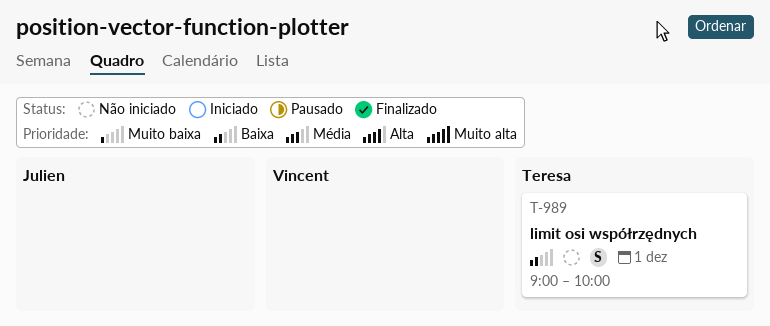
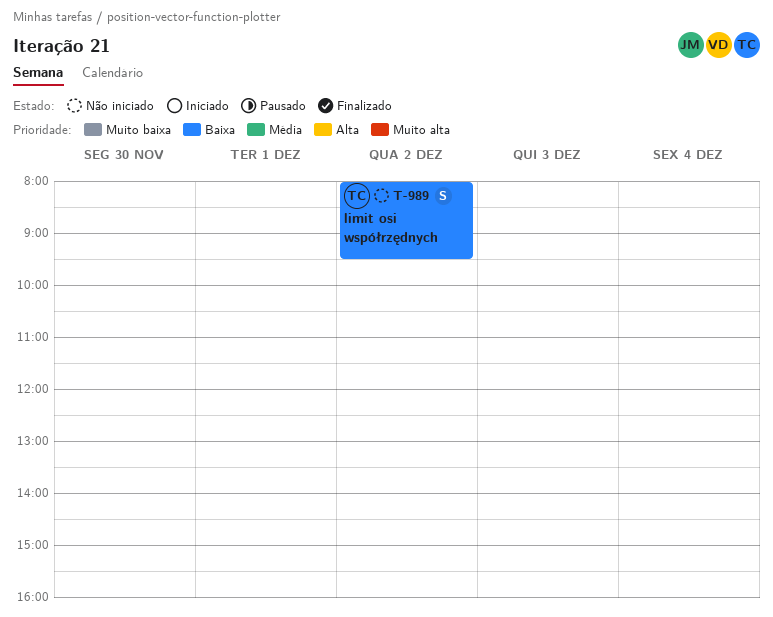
T-989, day: Dec 1 -> Dec 2
T-989, begins: 09:00 -> 08:00
T-989, ends: 10:00 -> 09:30

